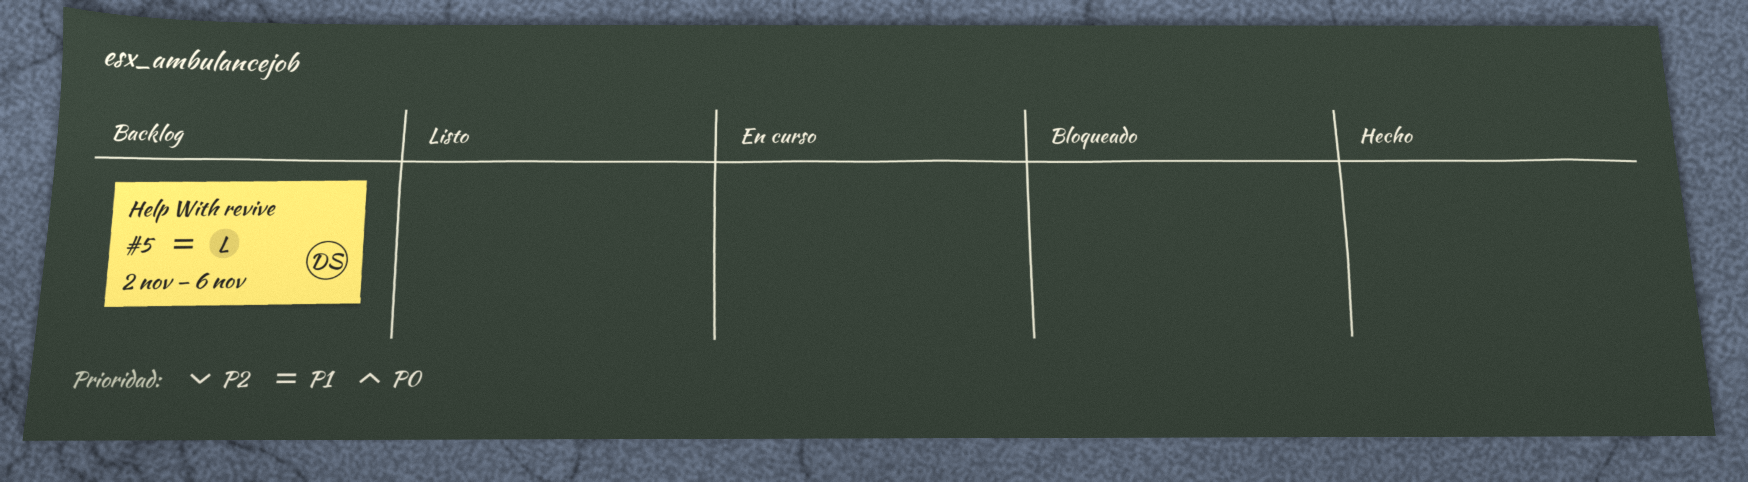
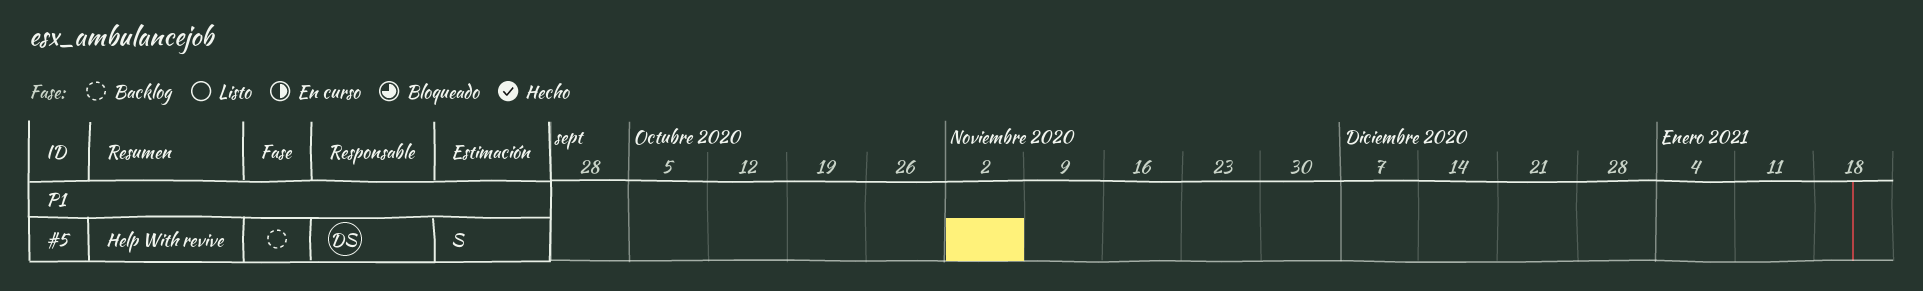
#5, estimate: L -> S

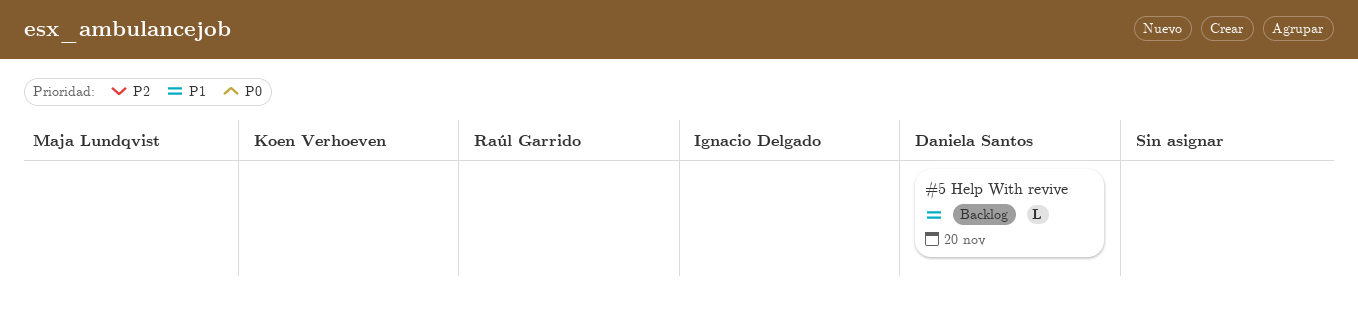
#5, estimate: S -> L
#5, due: Nov 6 -> Nov 20

